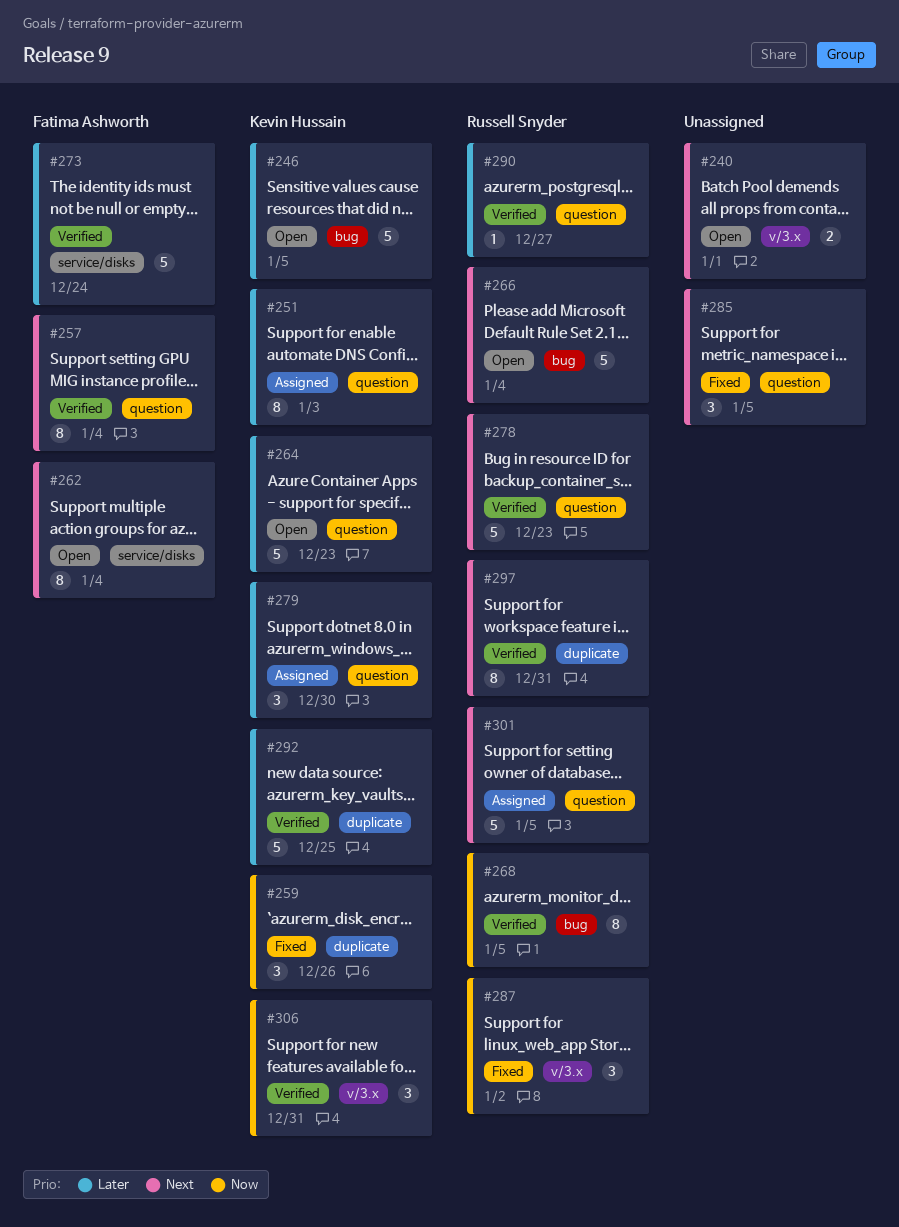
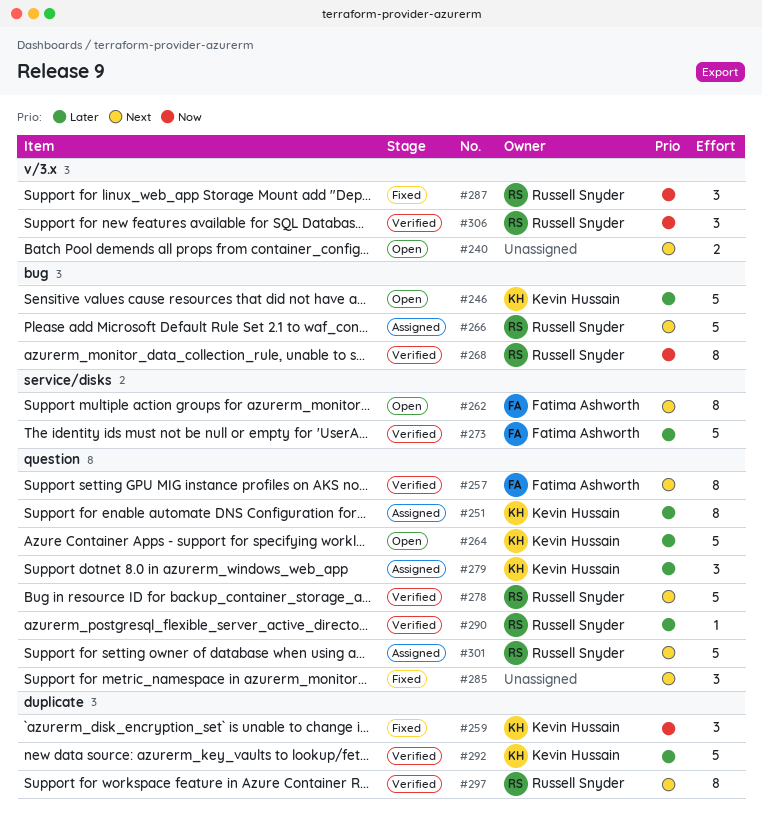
#266, status: Open -> Assigned
#306, owner: Kevin Hussain -> Russell Snyder

